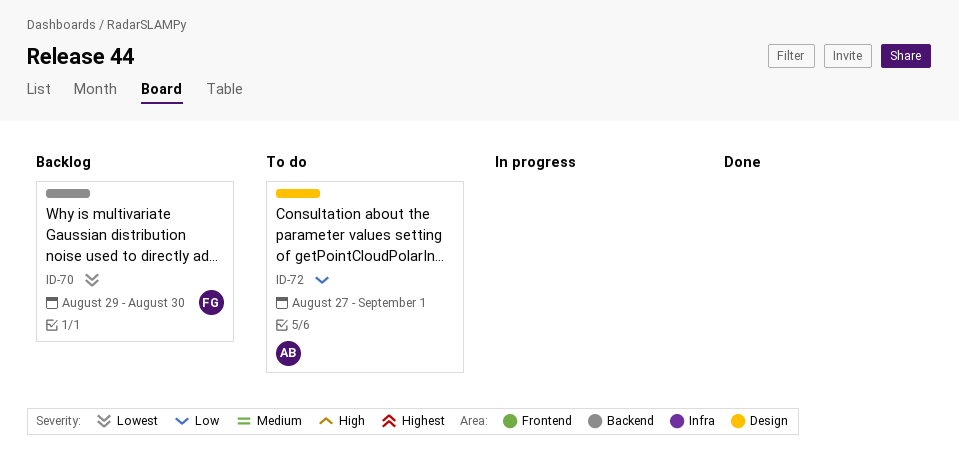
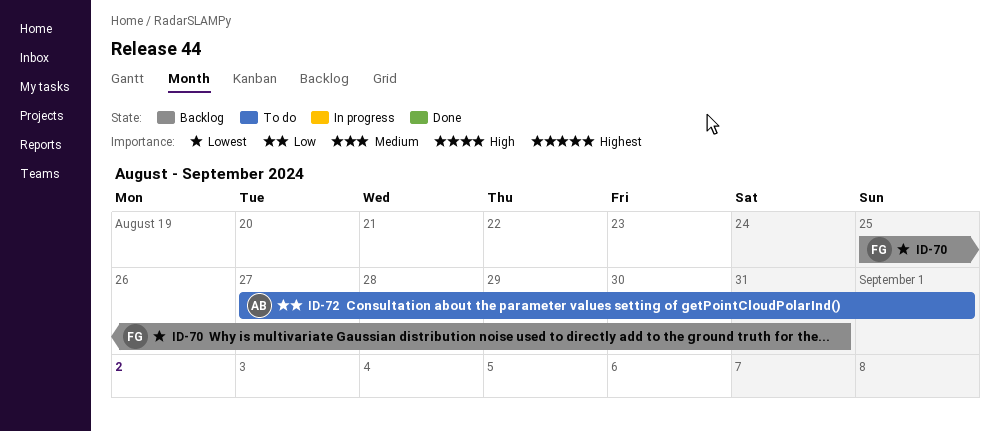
ID-70, start: Aug 29 -> Aug 25
ID-70, due: Aug 30 -> Aug 31

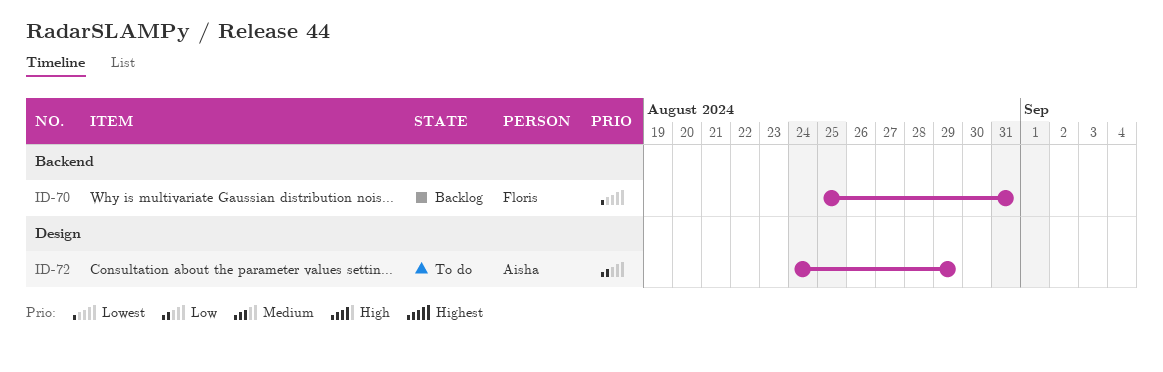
ID-72, start: Aug 27 -> Aug 24
ID-72, due: Sep 1 -> Aug 29

